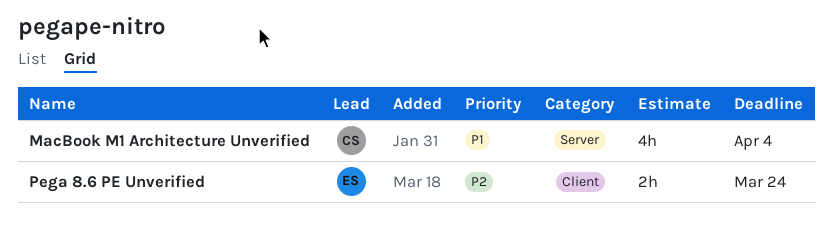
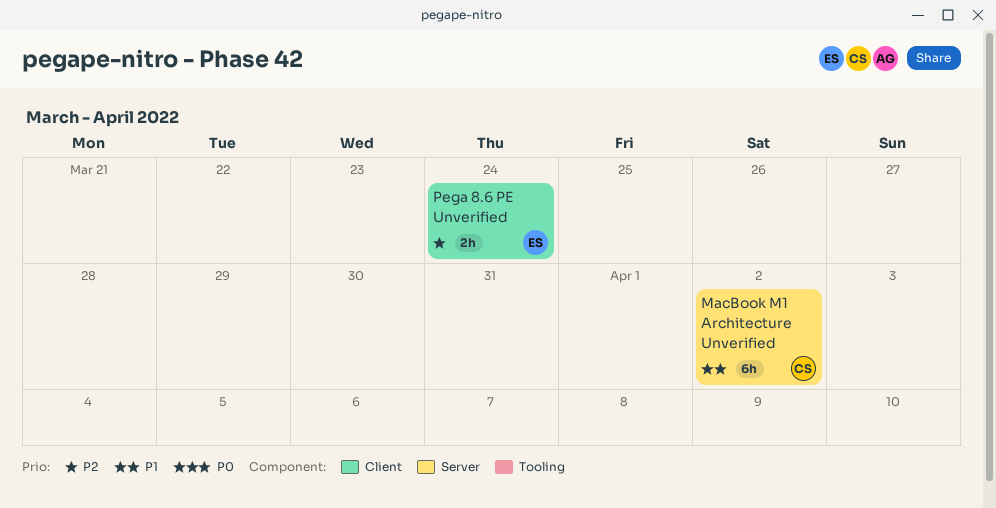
MacBook M1 Architecture Unverified, estimate: 4h -> 6h
MacBook M1 Architecture Unverified, due: Apr 4 -> Apr 2

